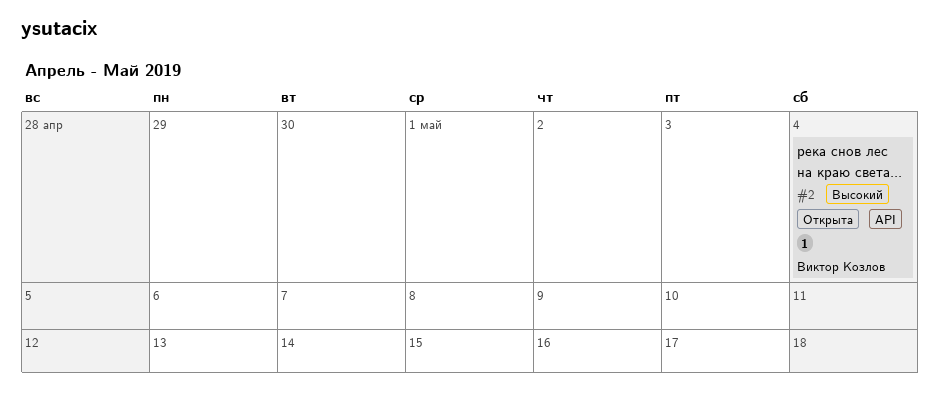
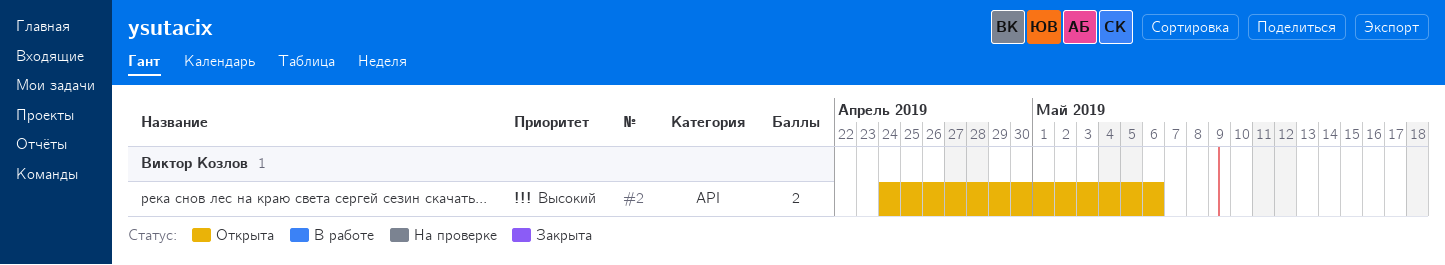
#2, estimate: 1 -> 2
#2, due: May 4 -> May 6

